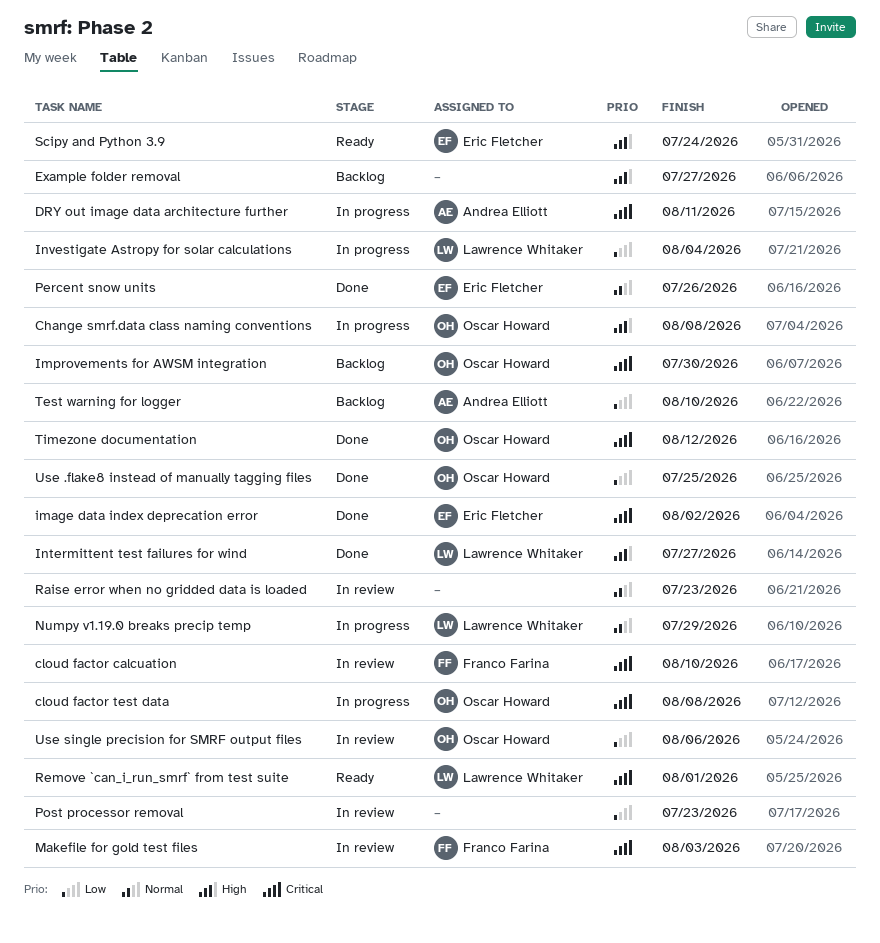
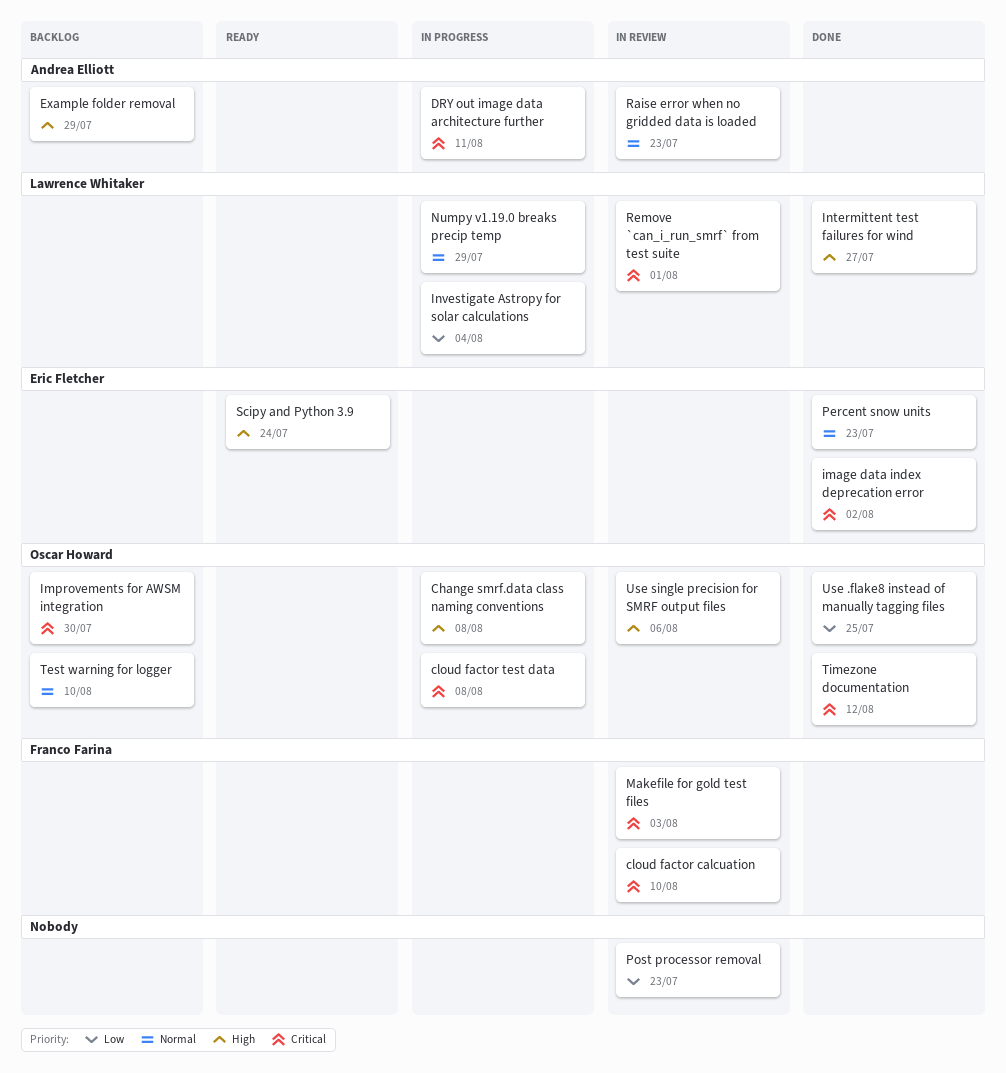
Example folder removal, owner: none -> Andrea Elliott
Example folder removal, due: Jul 27 -> Jul 29
Percent snow units, due: Jul 26 -> Jul 23
Raise error when no gridded data is loaded, owner: none -> Andrea Elliott
Remove `can_i_run_smrf` from test suite, status: Ready -> In review
Test warning for logger, owner: Andrea Elliott -> Oscar Howard
Test warning for logger, priority: Low -> Normal
Use single precision for SMRF output files, priority: Low -> High

